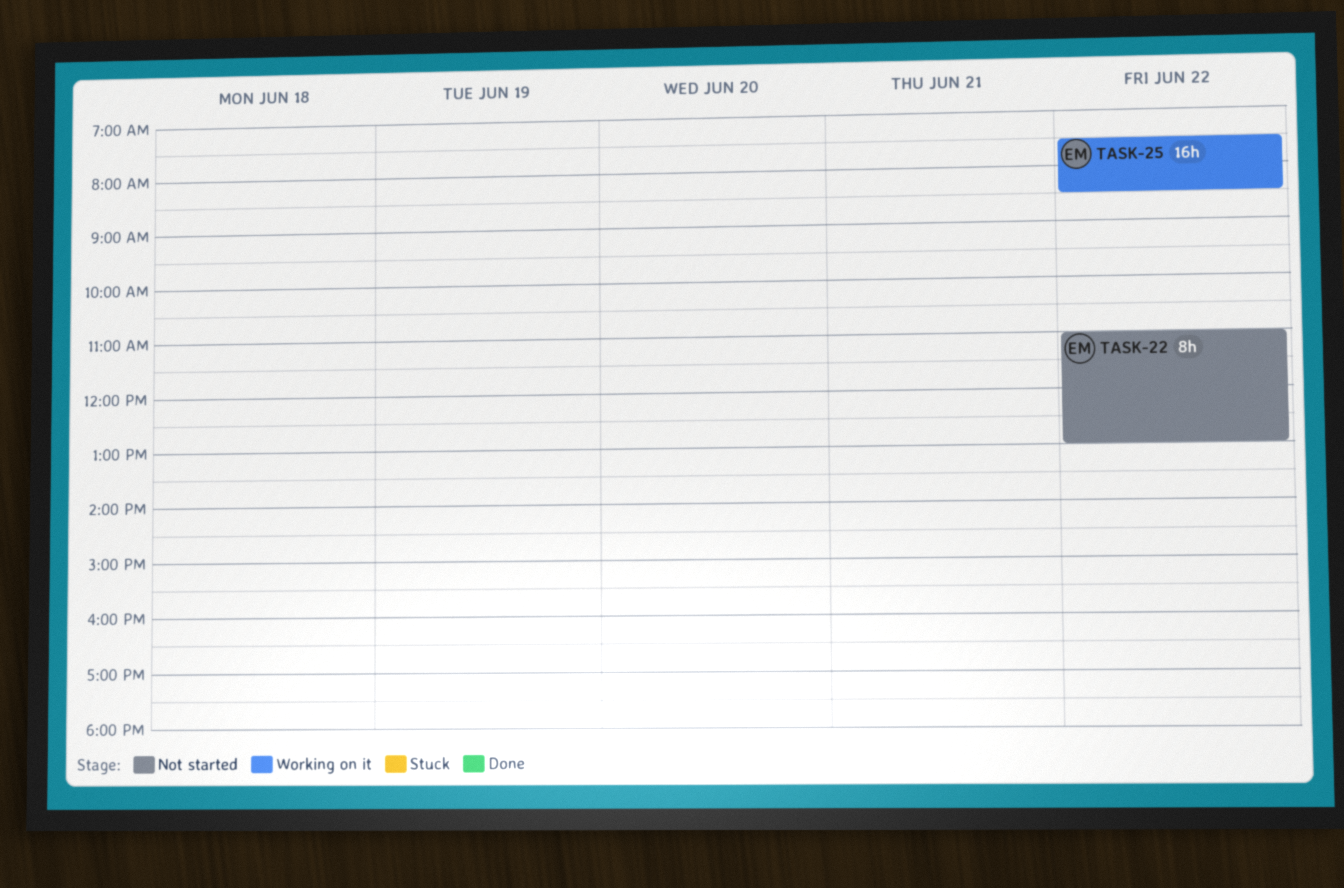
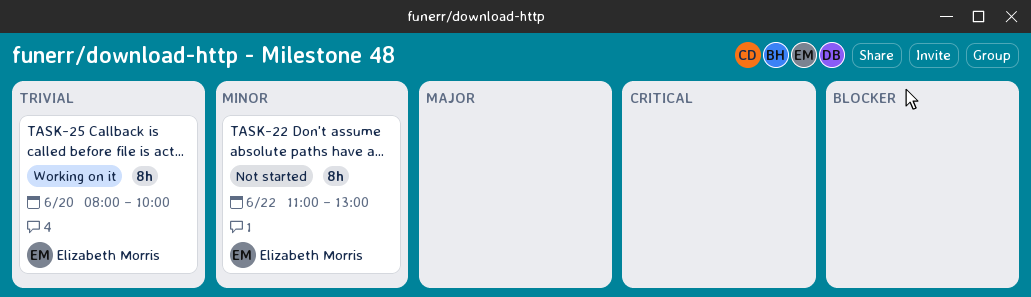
TASK-25, estimate: 16h -> 8h
TASK-25, day: Jun 22 -> Jun 20
TASK-25, begins: 07:30 -> 08:00
TASK-25, ends: 08:30 -> 10:00

